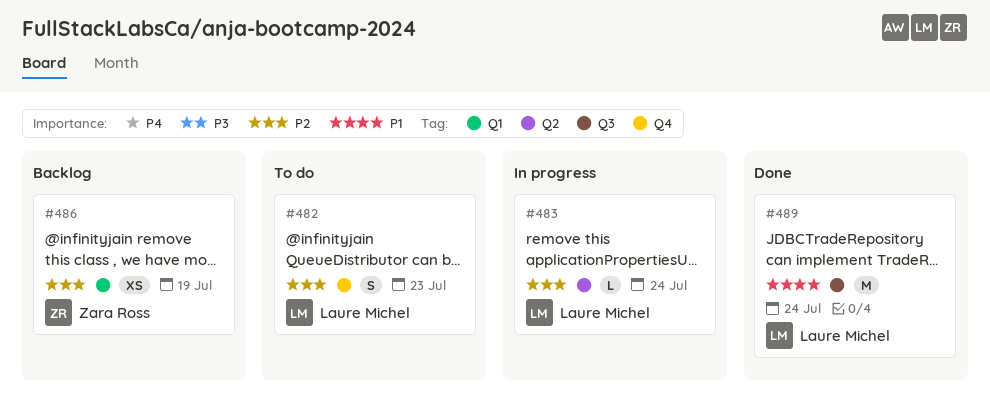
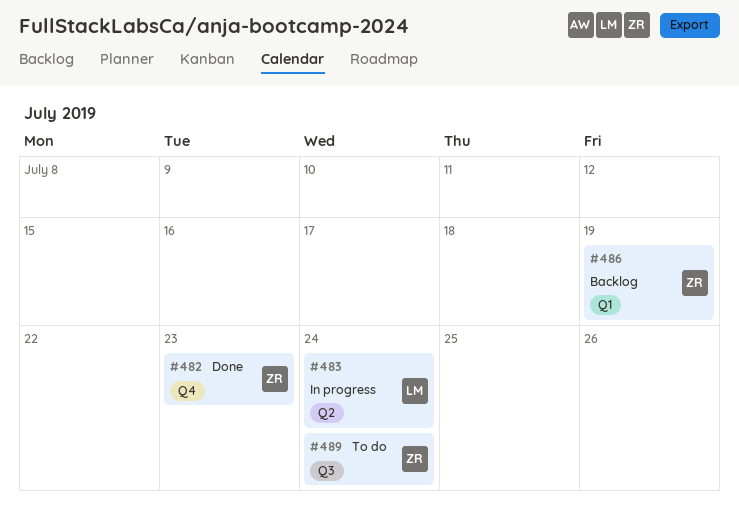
#482, status: To do -> Done
#482, owner: Laure Michel -> Zara Ross
#489, status: Done -> To do
#489, owner: Laure Michel -> Zara Ross

